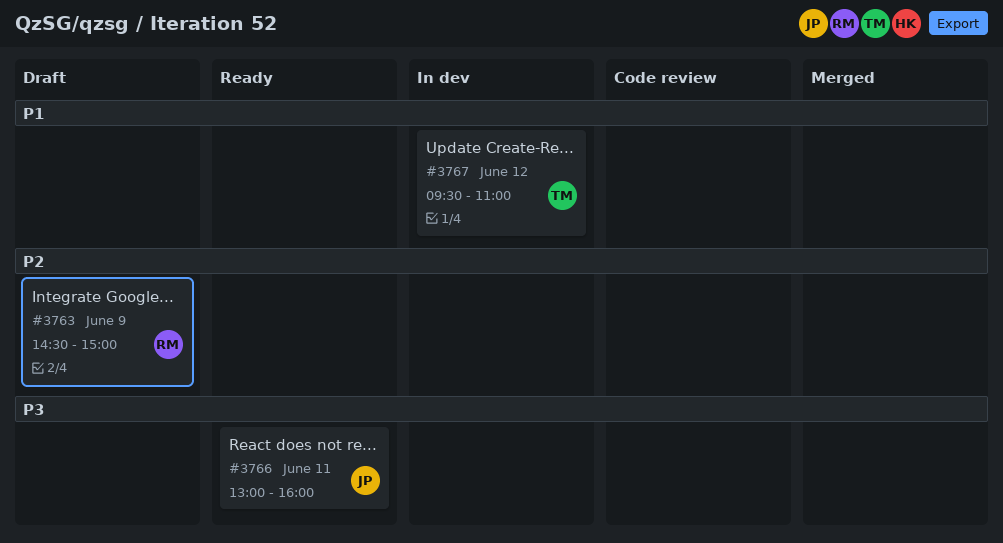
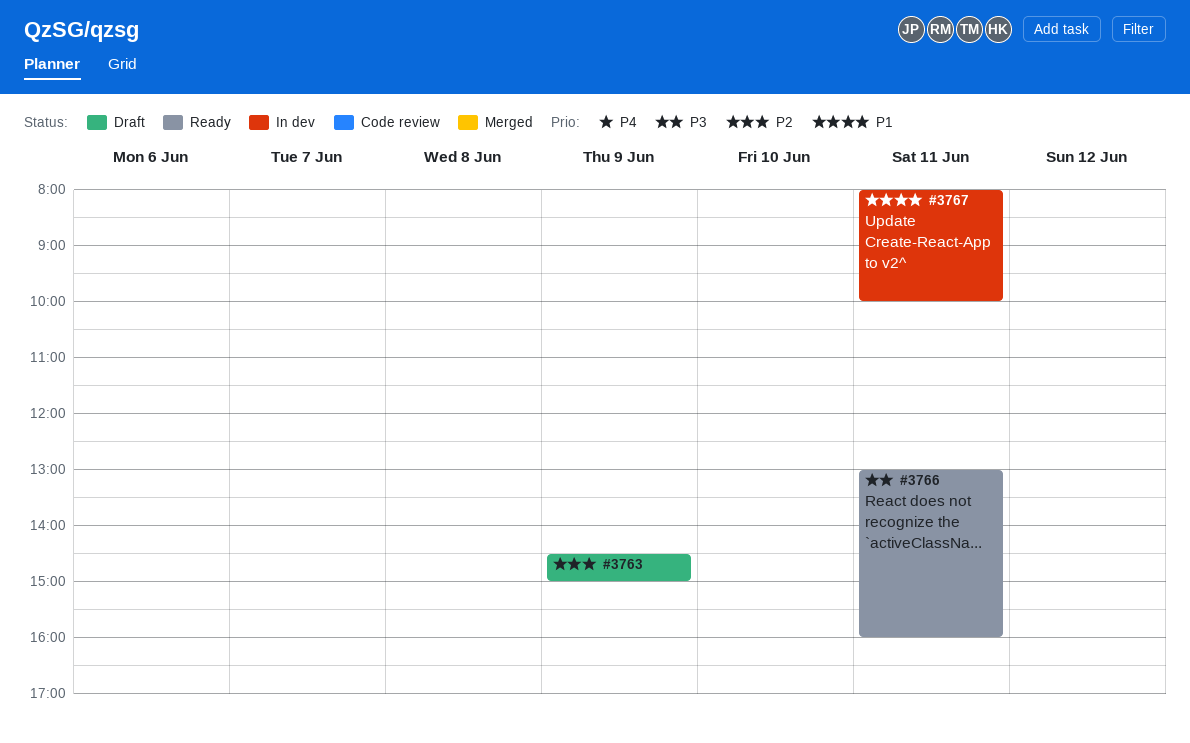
#3767, day: Jun 12 -> Jun 11
#3767, begins: 09:30 -> 08:00
#3767, ends: 11:00 -> 10:00

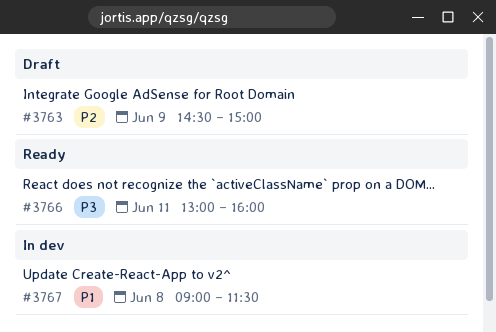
#3767, day: Jun 11 -> Jun 8
#3767, begins: 08:00 -> 09:00
#3767, ends: 10:00 -> 11:30

